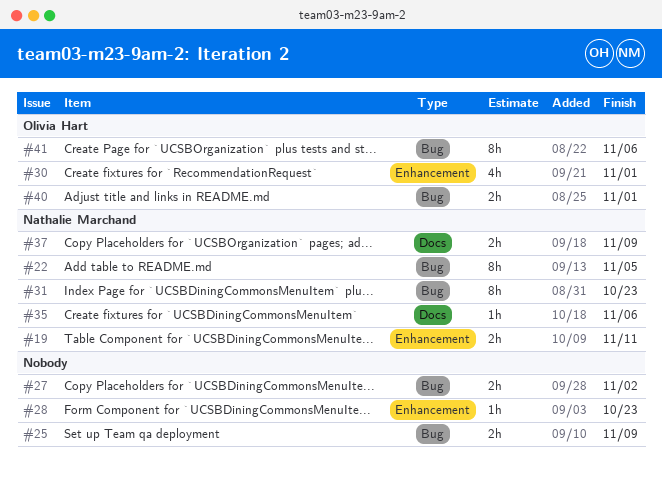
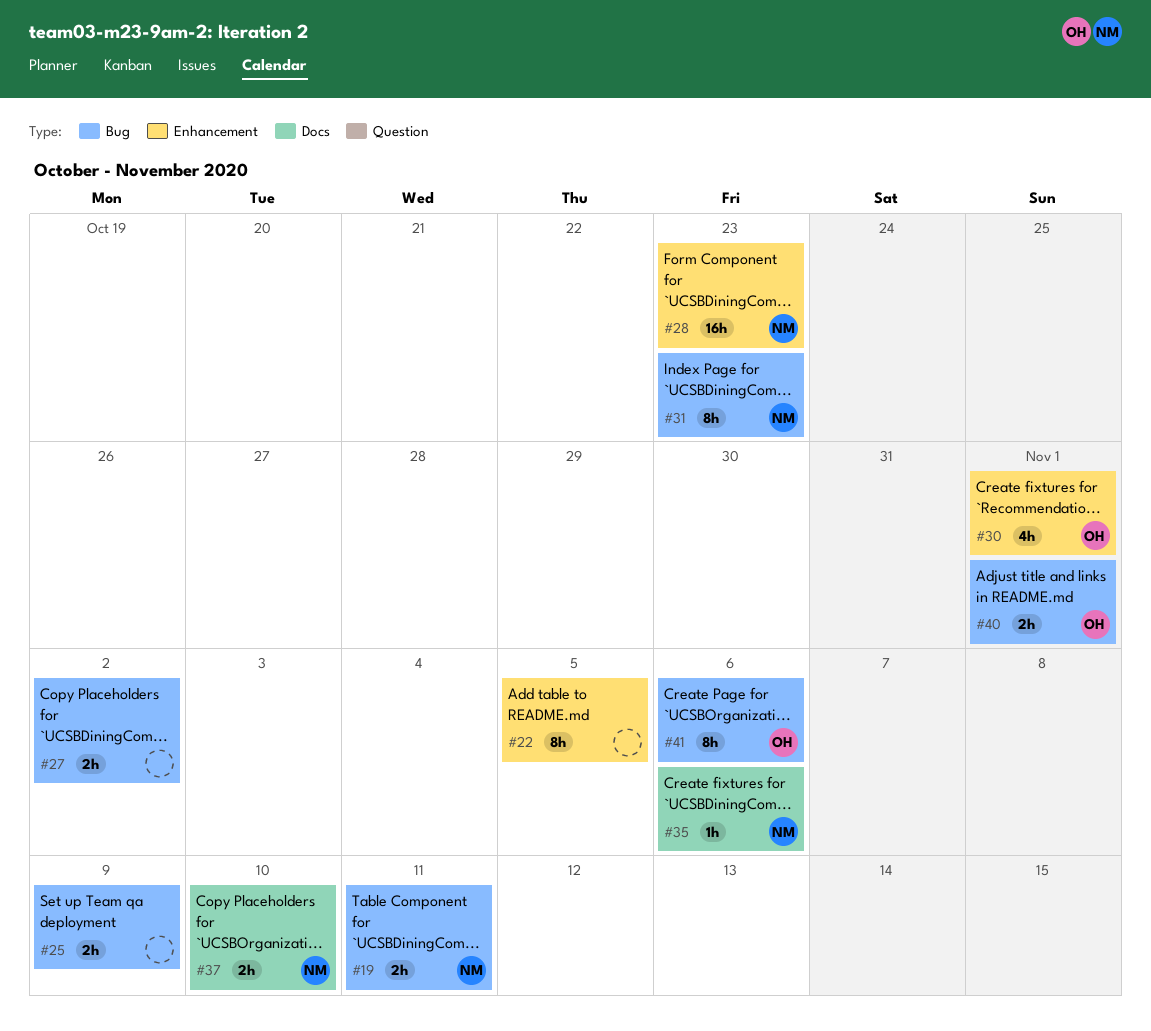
#19, label: Enhancement -> Bug
#22, owner: Nathalie Marchand -> none
#22, label: Bug -> Enhancement
#28, owner: none -> Nathalie Marchand
#28, estimate: 1h -> 16h
#37, due: Nov 9 -> Nov 10

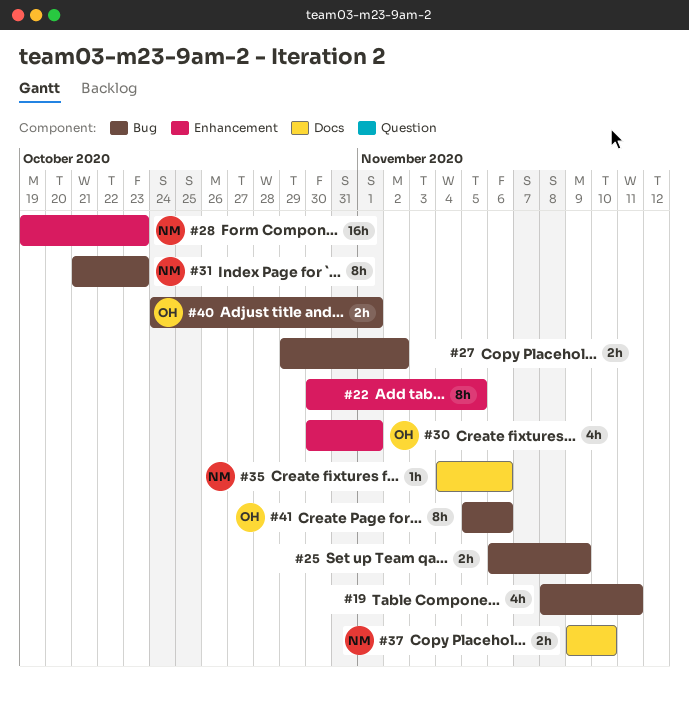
#19, owner: NM -> none
#19, estimate: 2h -> 4h

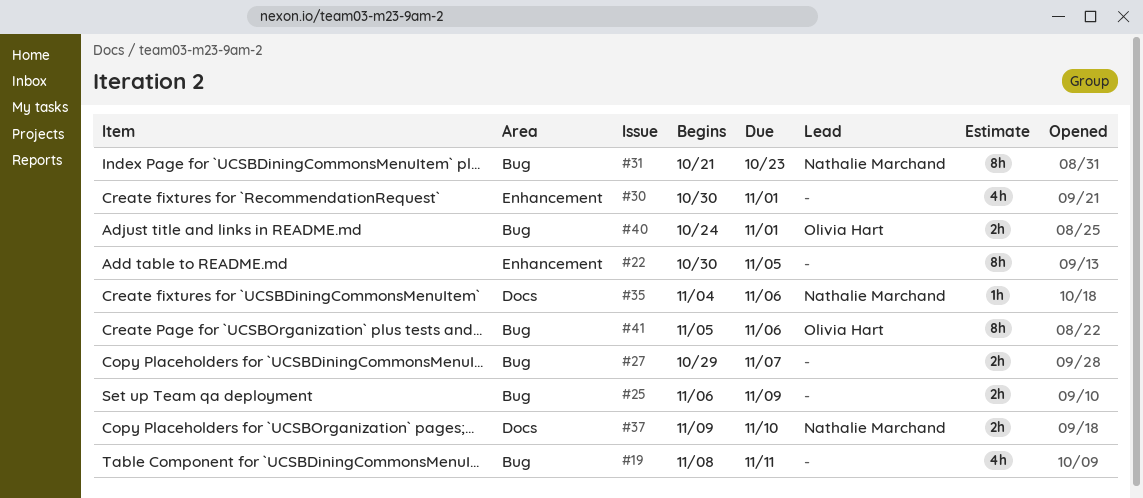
#27, due: Nov 2 -> Nov 7
#28: present -> none
#30, owner: Olivia Hart -> none

